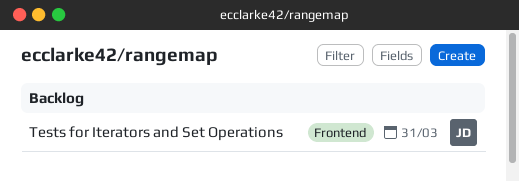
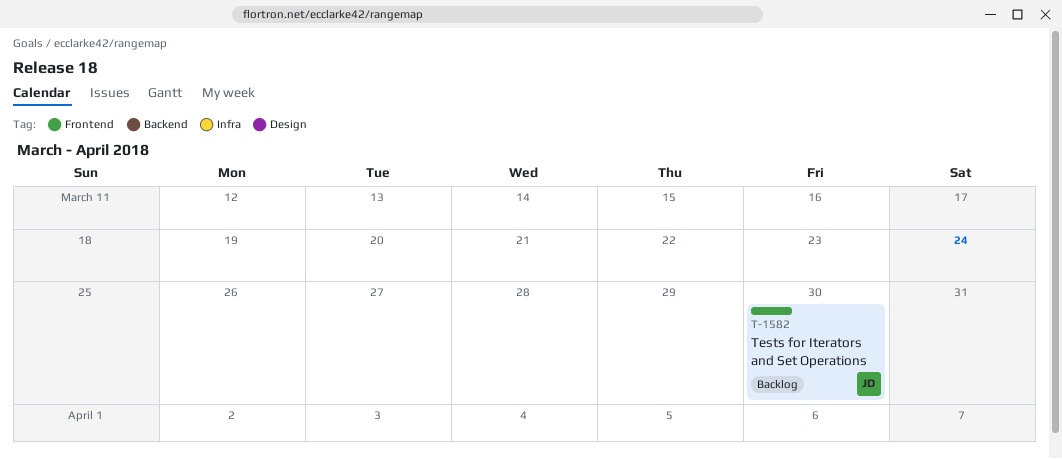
Tests for Iterators and Set Operations, due: Mar 31 -> Mar 30

